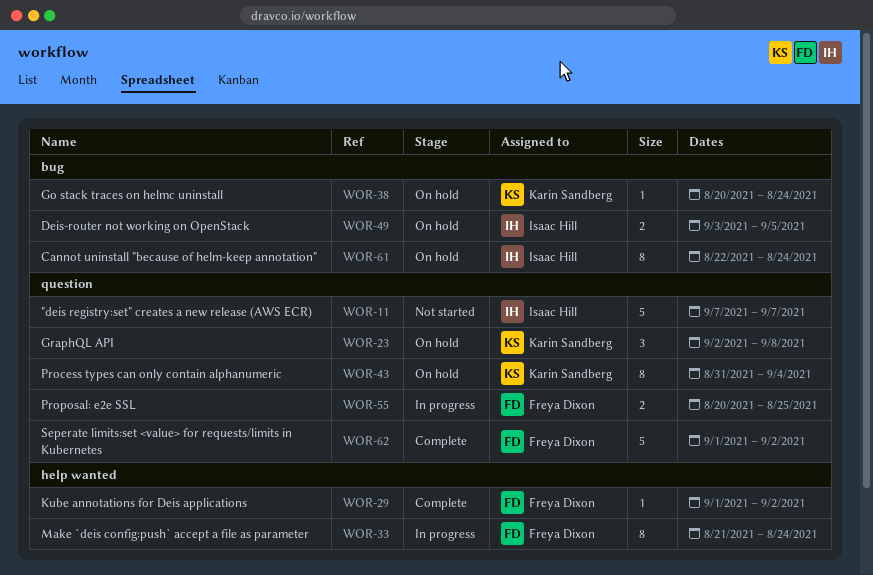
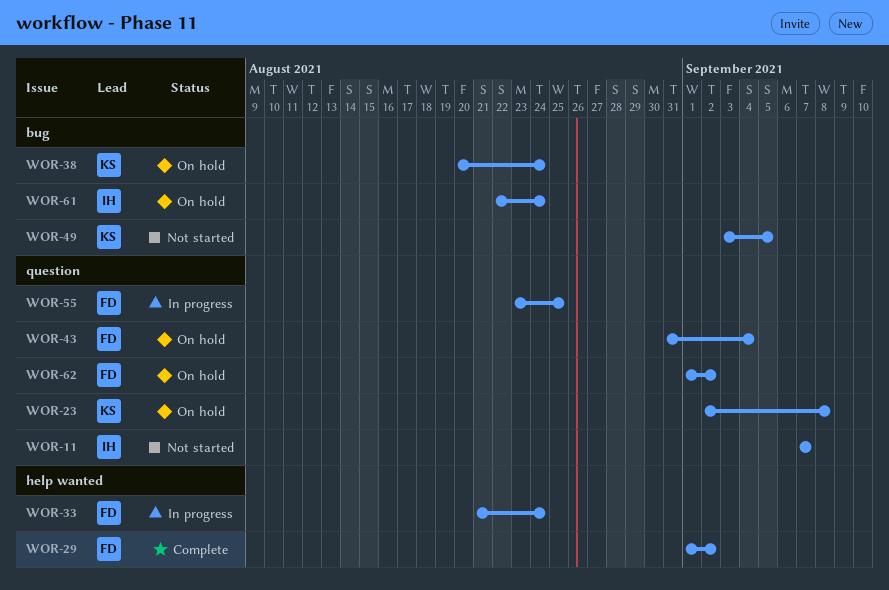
WOR-43, owner: Karin Sandberg -> Freya Dixon
WOR-49, status: On hold -> Not started
WOR-49, owner: Isaac Hill -> Karin Sandberg
WOR-55, start: Aug 20 -> Aug 23
WOR-62, status: Complete -> On hold

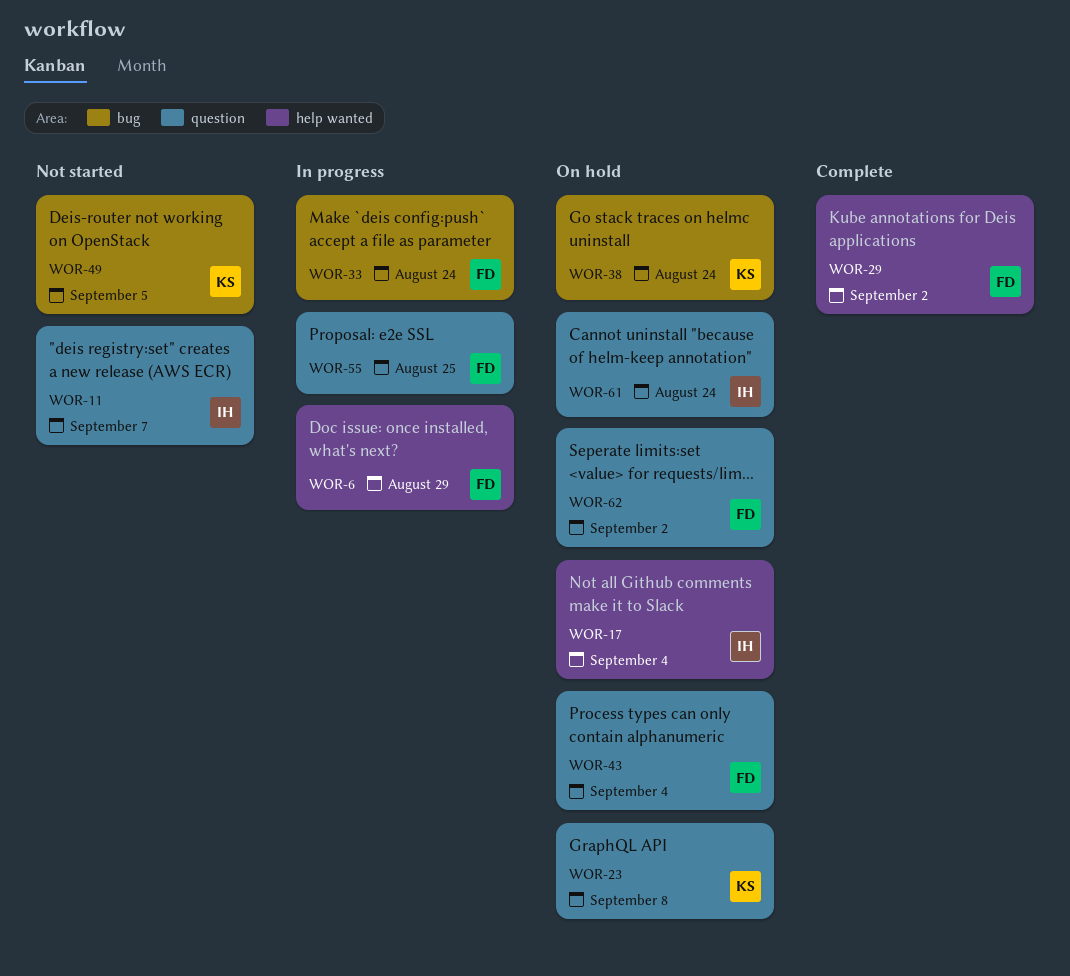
WOR-6: none -> present
WOR-17: none -> present
WOR-33, label: help wanted -> bug
WOR-61, label: bug -> question

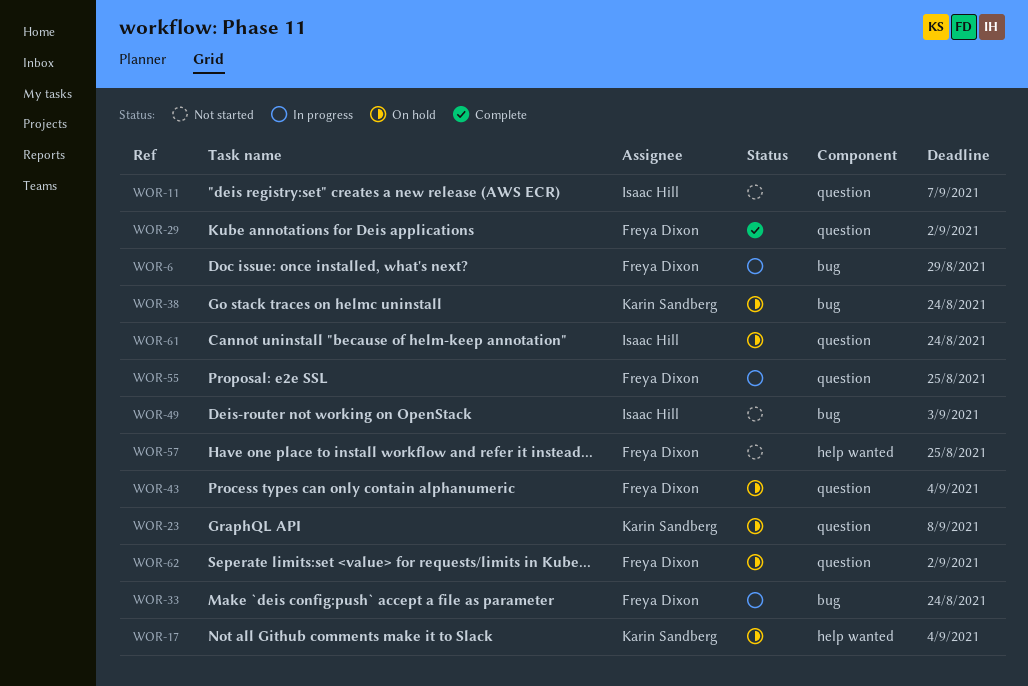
WOR-6, label: help wanted -> bug
WOR-17, owner: Isaac Hill -> Karin Sandberg
WOR-29, label: help wanted -> question
WOR-49, owner: Karin Sandberg -> Isaac Hill
WOR-49, due: Sep 5 -> Sep 3
WOR-57: none -> present

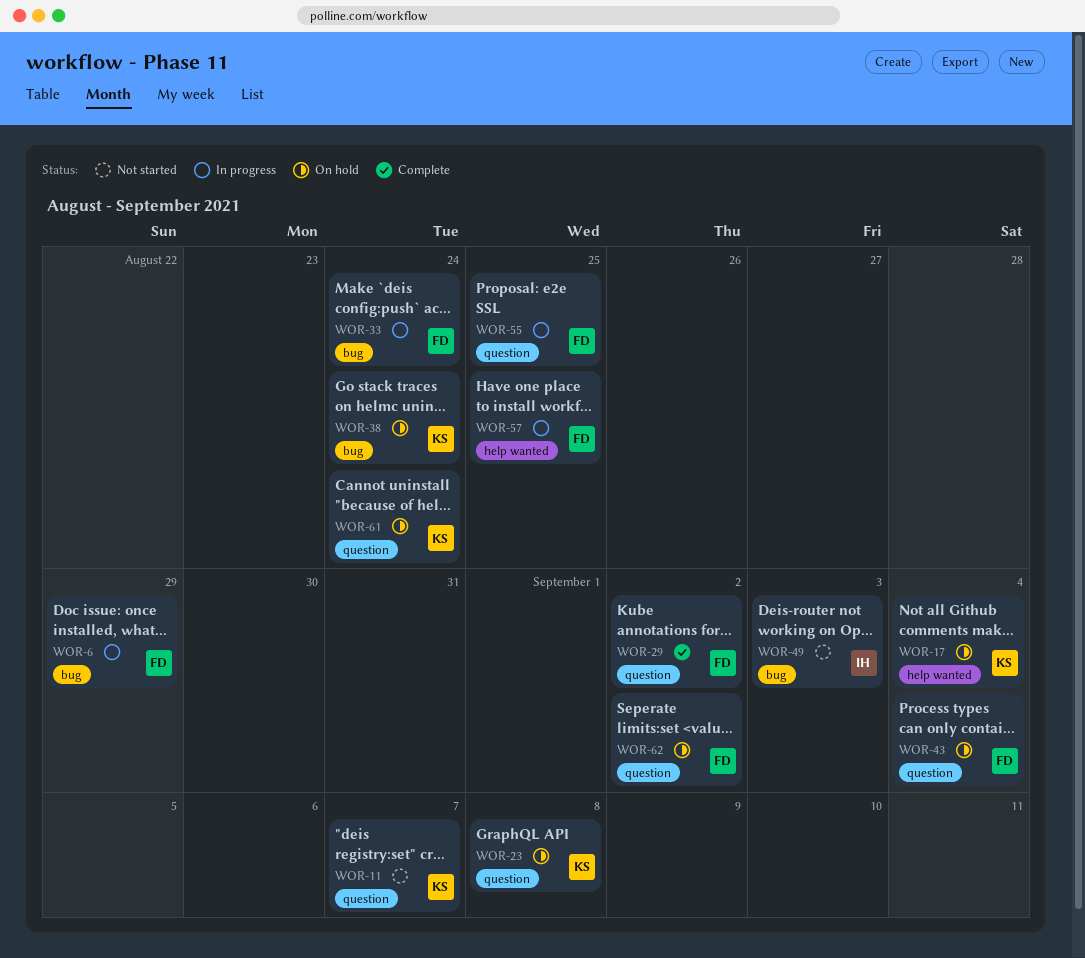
WOR-11, owner: Isaac Hill -> Karin Sandberg
WOR-57, status: Not started -> In progress
WOR-61, owner: Isaac Hill -> Karin Sandberg

